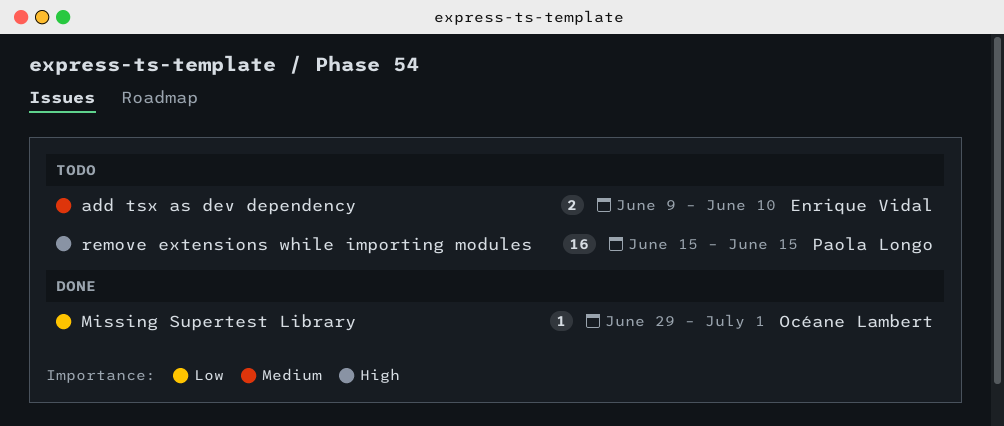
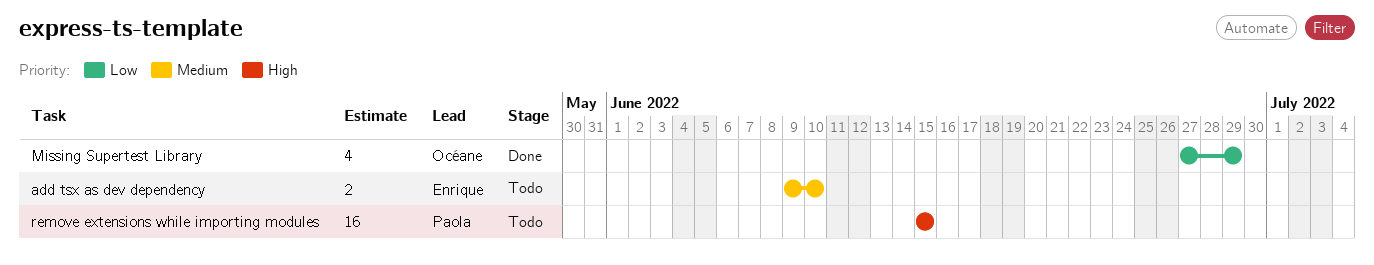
Missing Supertest Library, estimate: 1 -> 4
Missing Supertest Library, start: Jun 29 -> Jun 27
Missing Supertest Library, due: Jul 1 -> Jun 29

